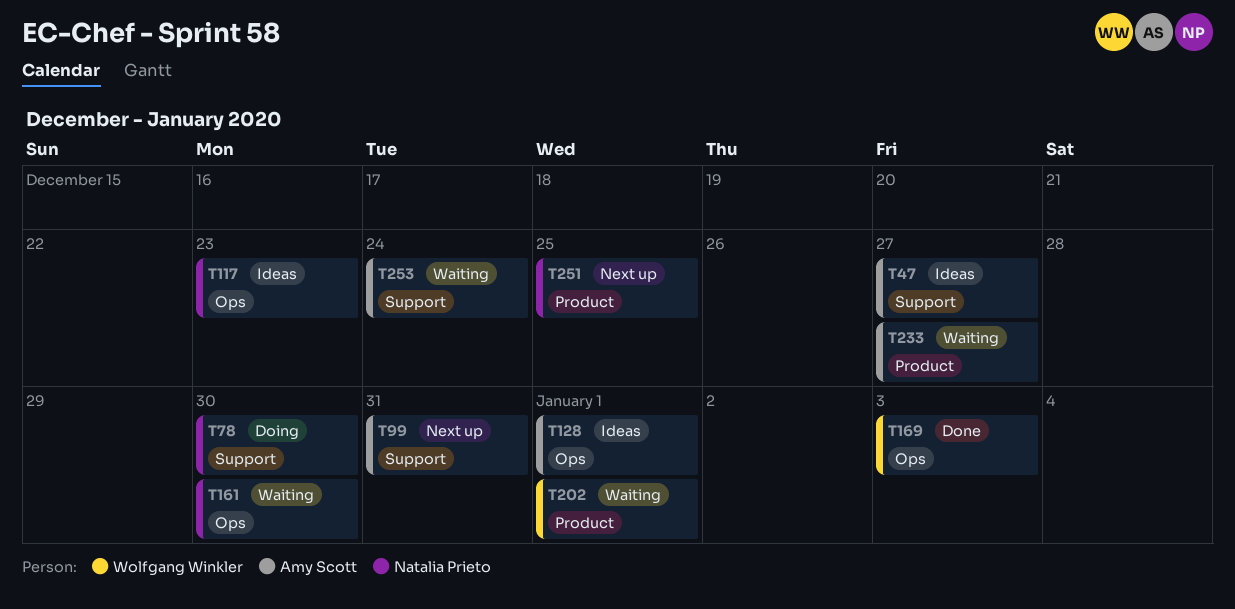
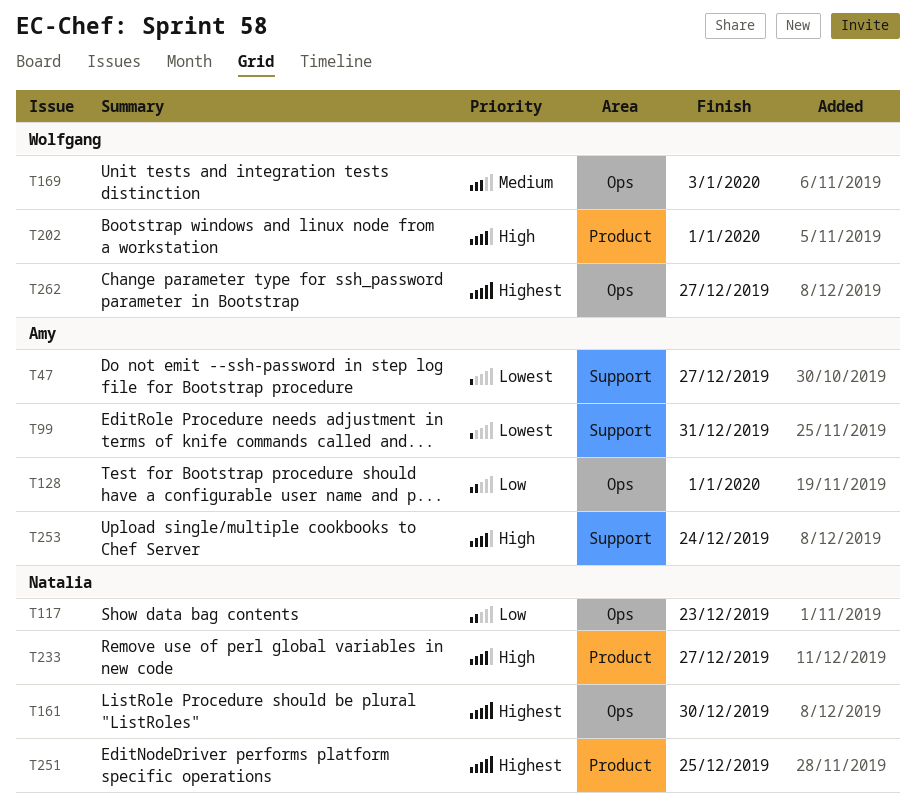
T78: present -> none
T233, owner: Amy Scott -> Natalia Prieto
T262: none -> present

